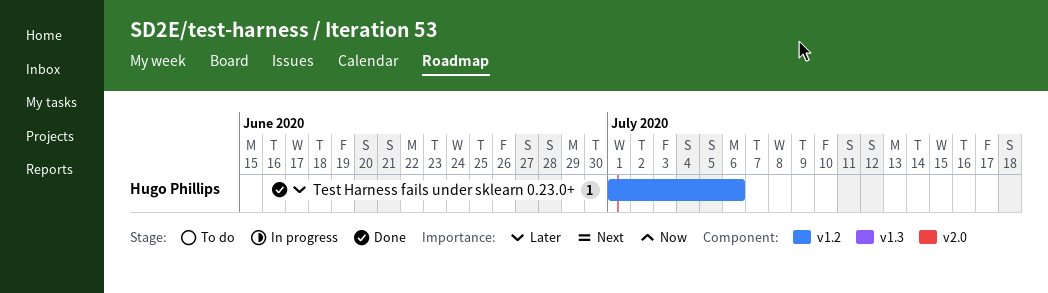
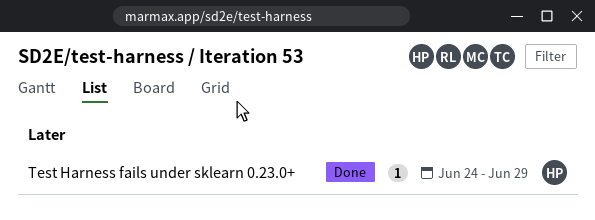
Test Harness fails under sklearn 0.23.0+, start: Jul 1 -> Jun 24
Test Harness fails under sklearn 0.23.0+, due: Jul 6 -> Jun 29

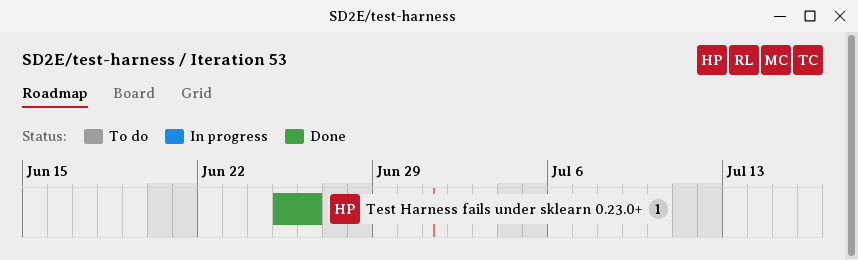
Test Harness fails under sklearn 0.23.0+, start: Jun 24 -> Jun 25
Test Harness fails under sklearn 0.23.0+, due: Jun 29 -> Jun 26

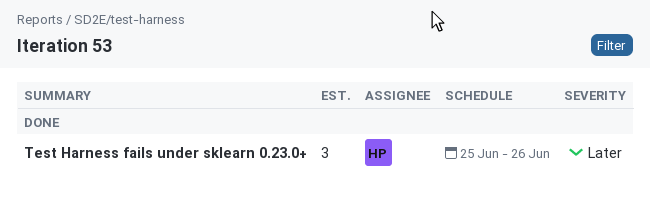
Test Harness fails under sklearn 0.23.0+, estimate: 1 -> 3

